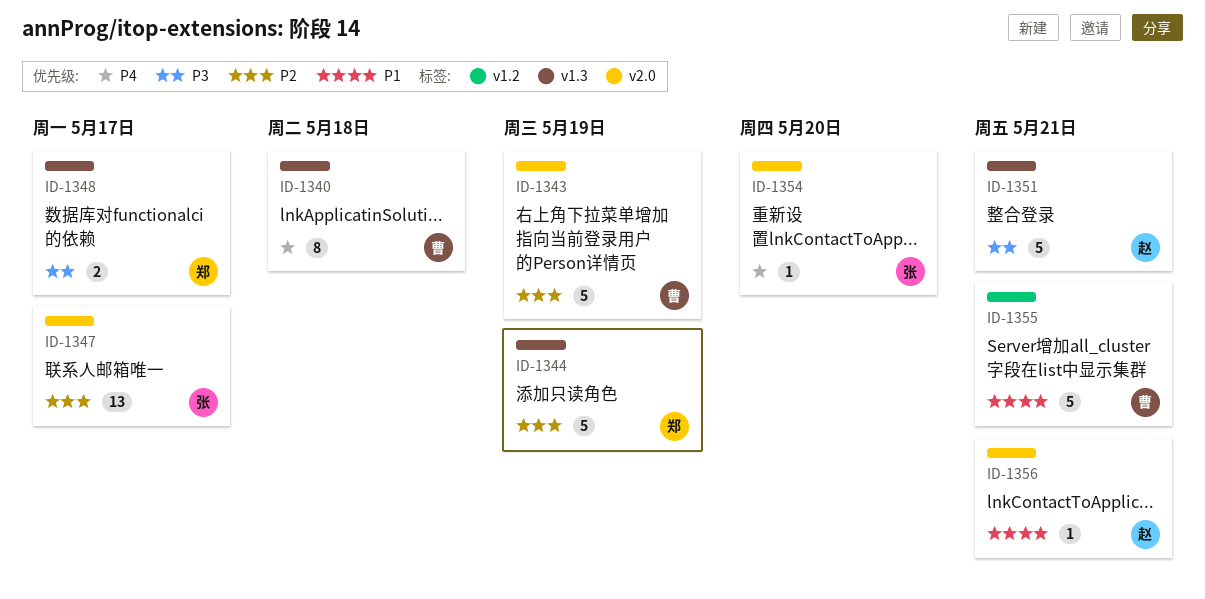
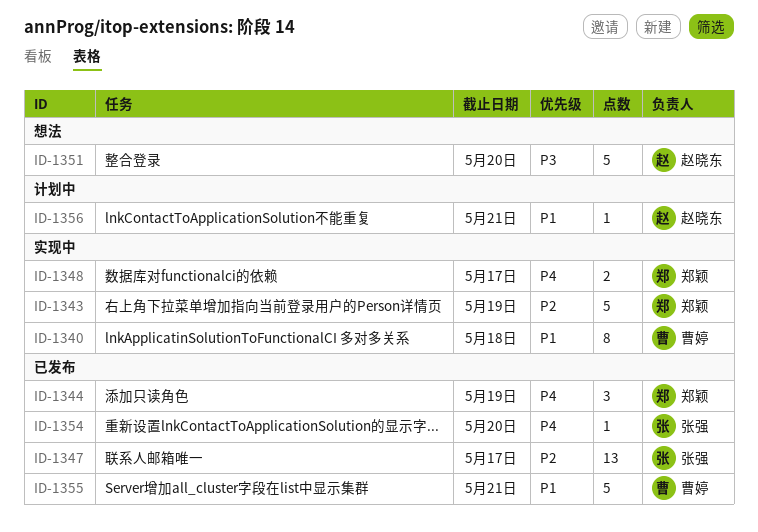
ID-1340, priority: P4 -> P1
ID-1343, owner: 曹婷 -> 郑颖
ID-1344, priority: P2 -> P4
ID-1344, estimate: 5 -> 3
ID-1348, priority: P3 -> P4
ID-1351, due: May 21 -> May 20

